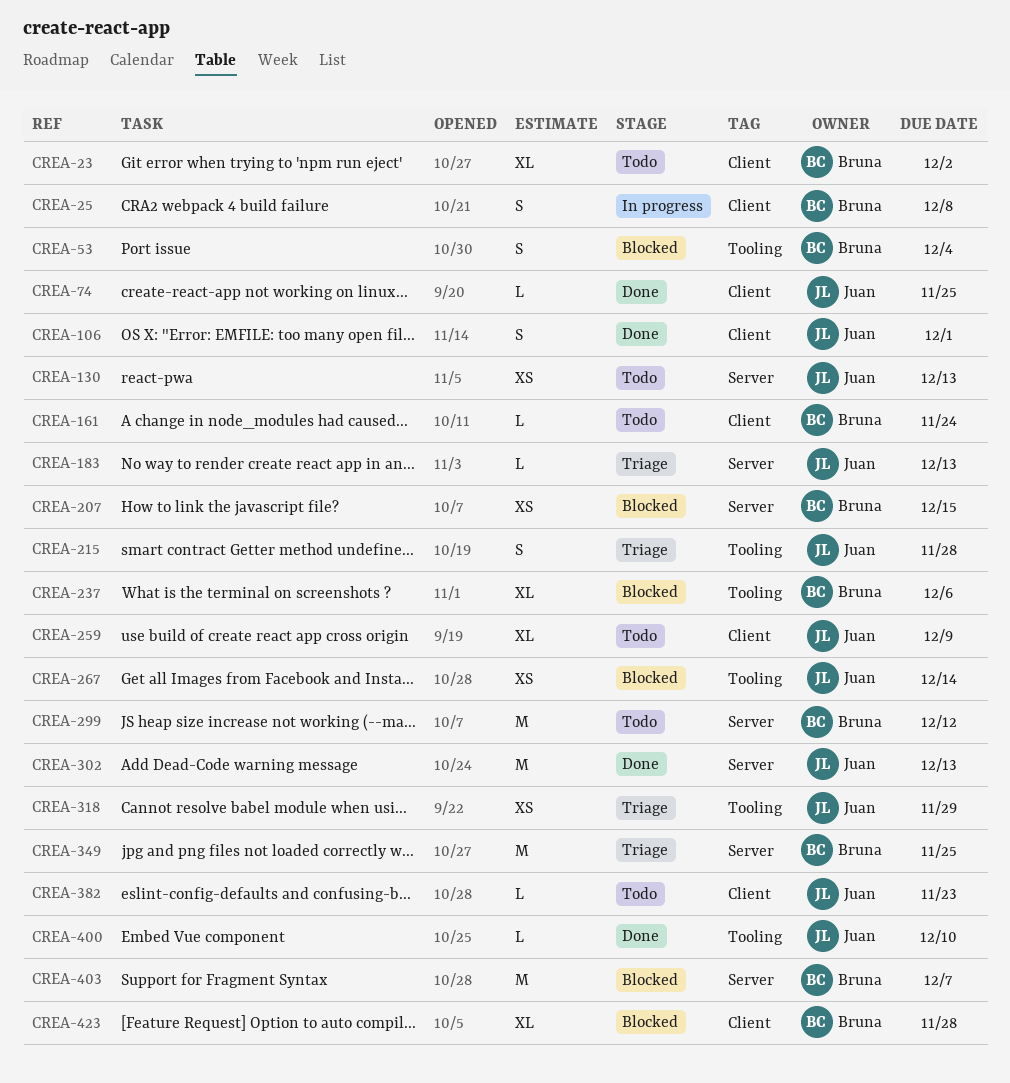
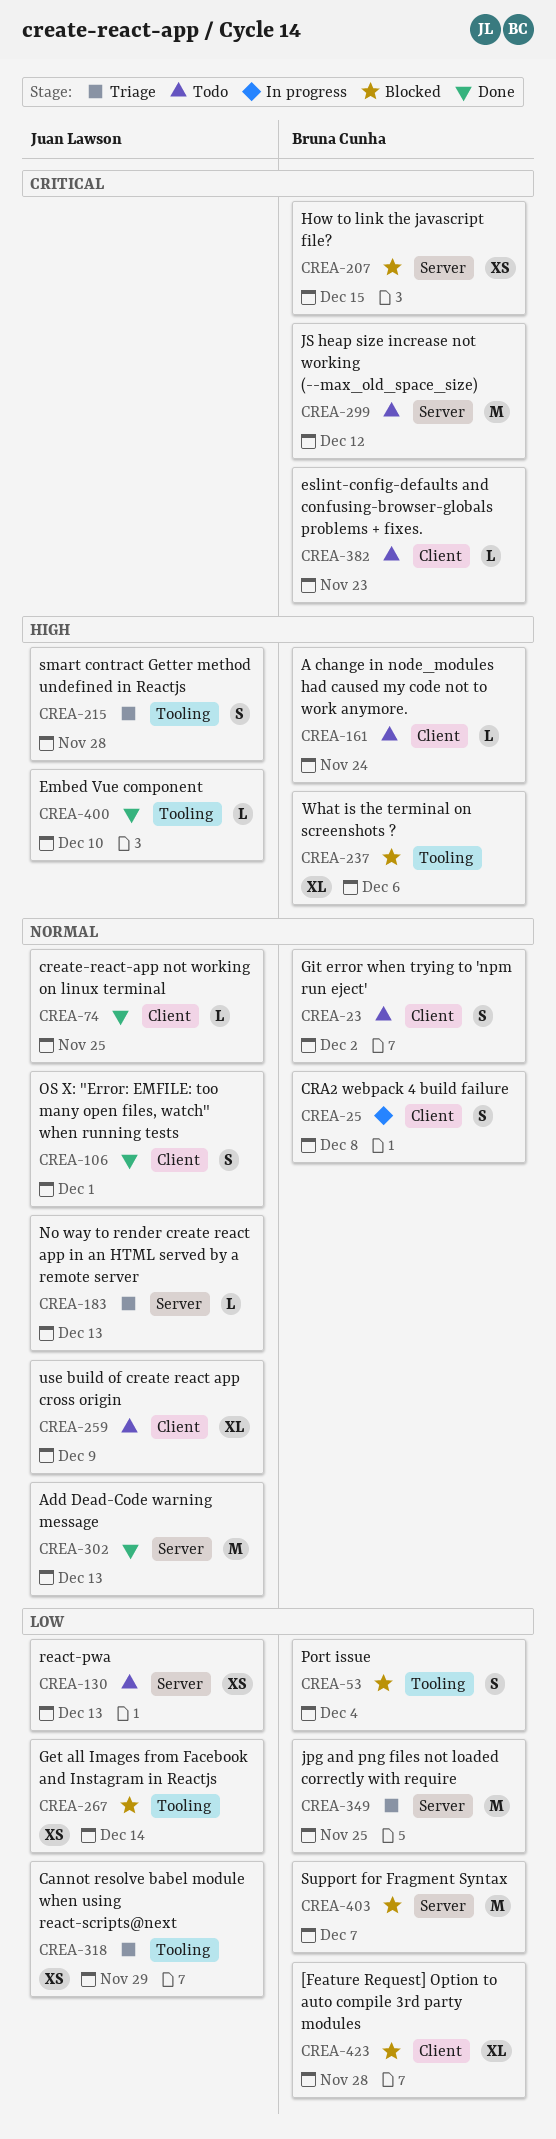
CREA-23, estimate: XL -> S
CREA-382, owner: Juan Lawson -> Bruna Cunha

